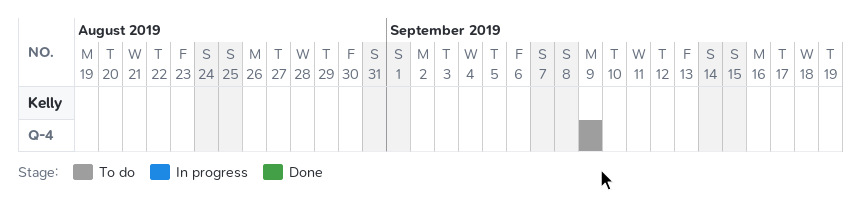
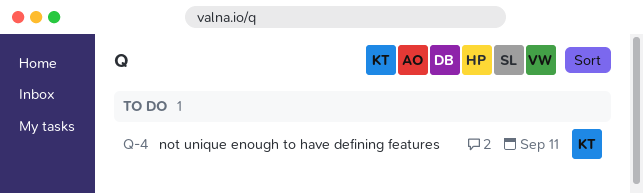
Q-4, due: Sep 9 -> Sep 11

